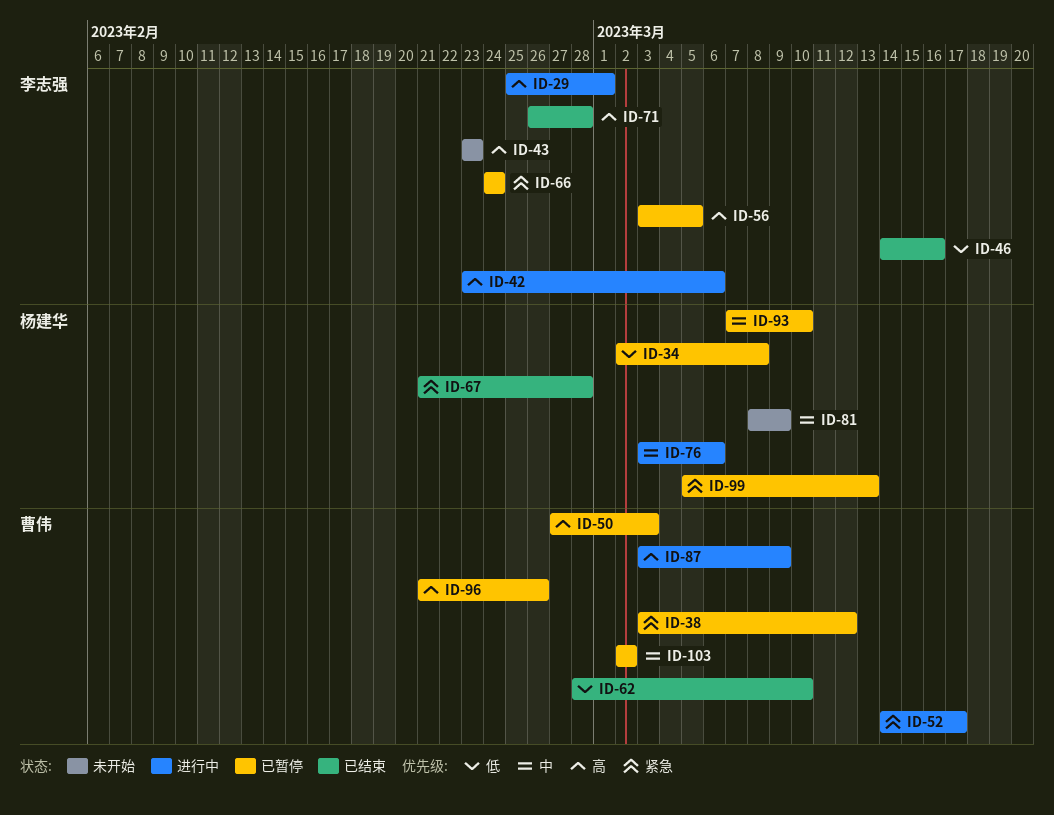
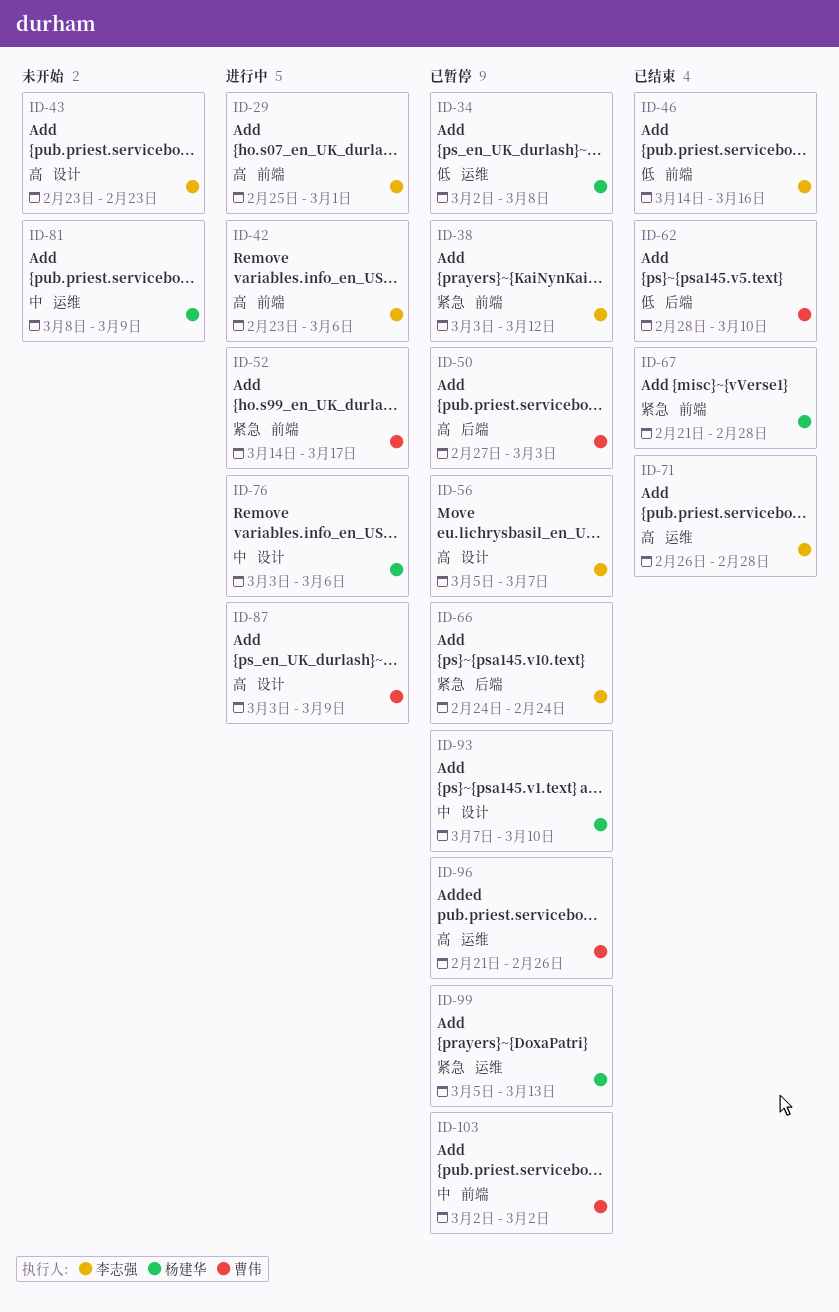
ID-38, owner: 曹伟 -> 李志强
ID-56, start: Mar 3 -> Mar 5
ID-56, due: Mar 5 -> Mar 7

